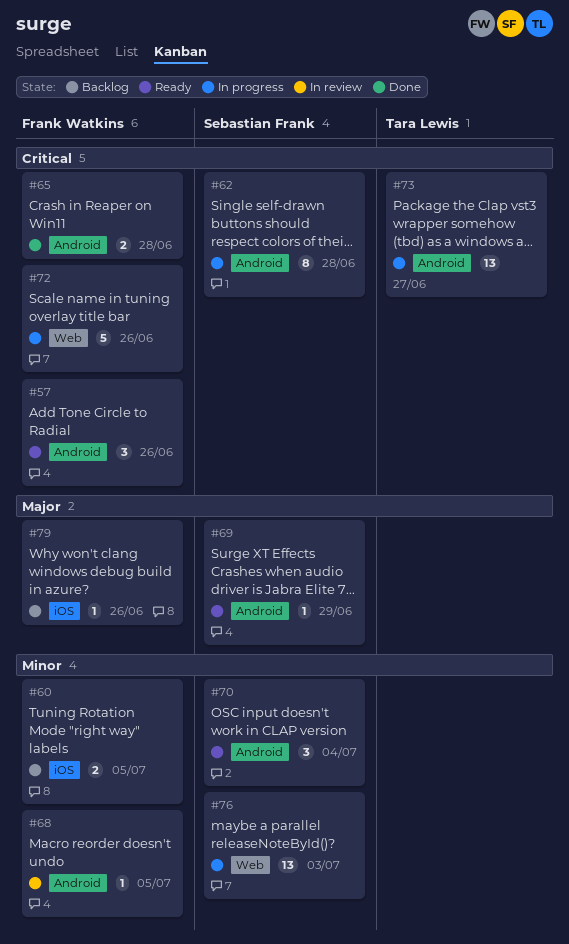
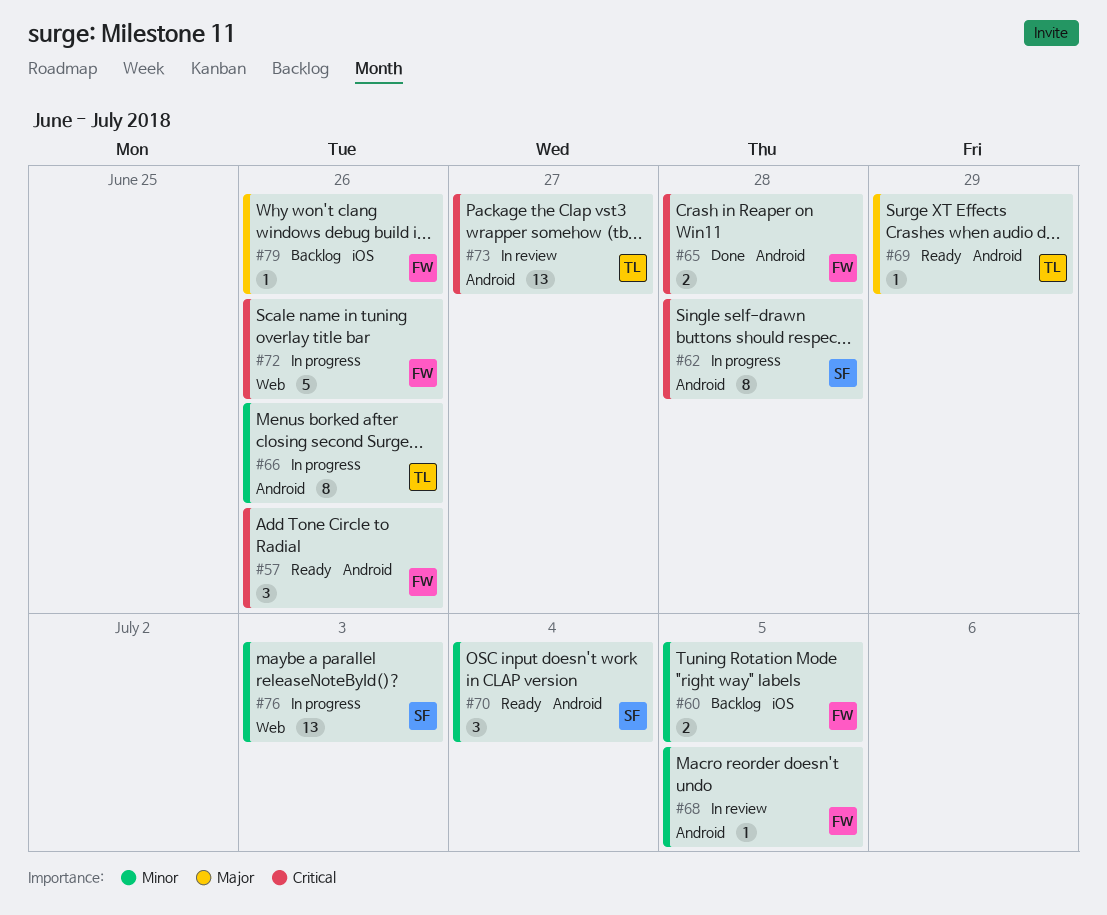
#66: none -> present
#69, owner: Sebastian Frank -> Tara Lewis
#73, status: In progress -> In review

